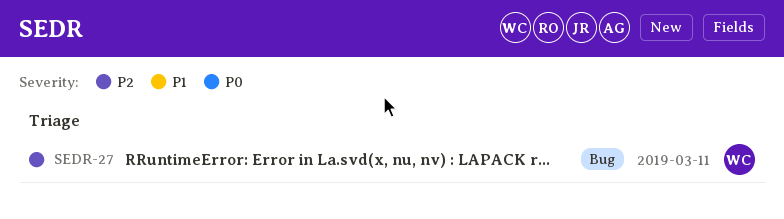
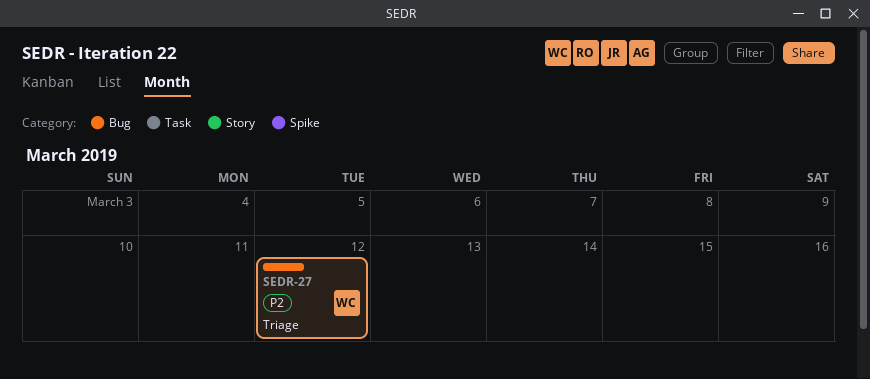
SEDR-27, due: Mar 11 -> Mar 12

